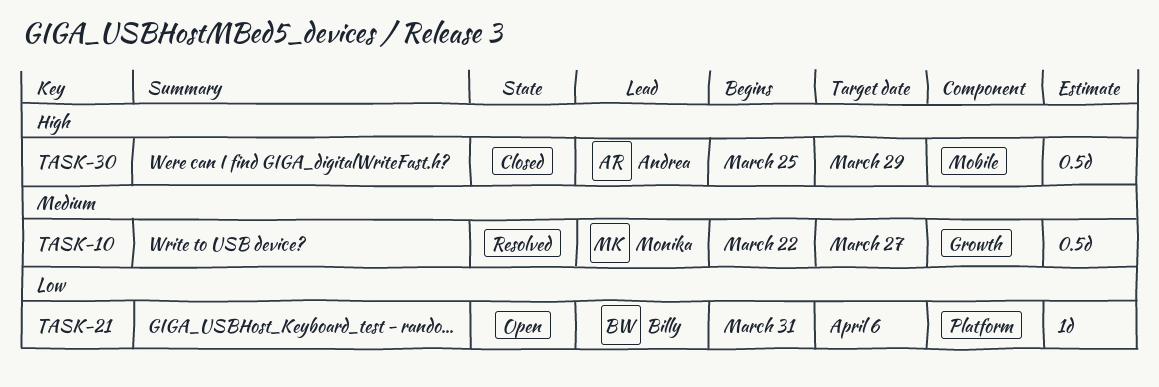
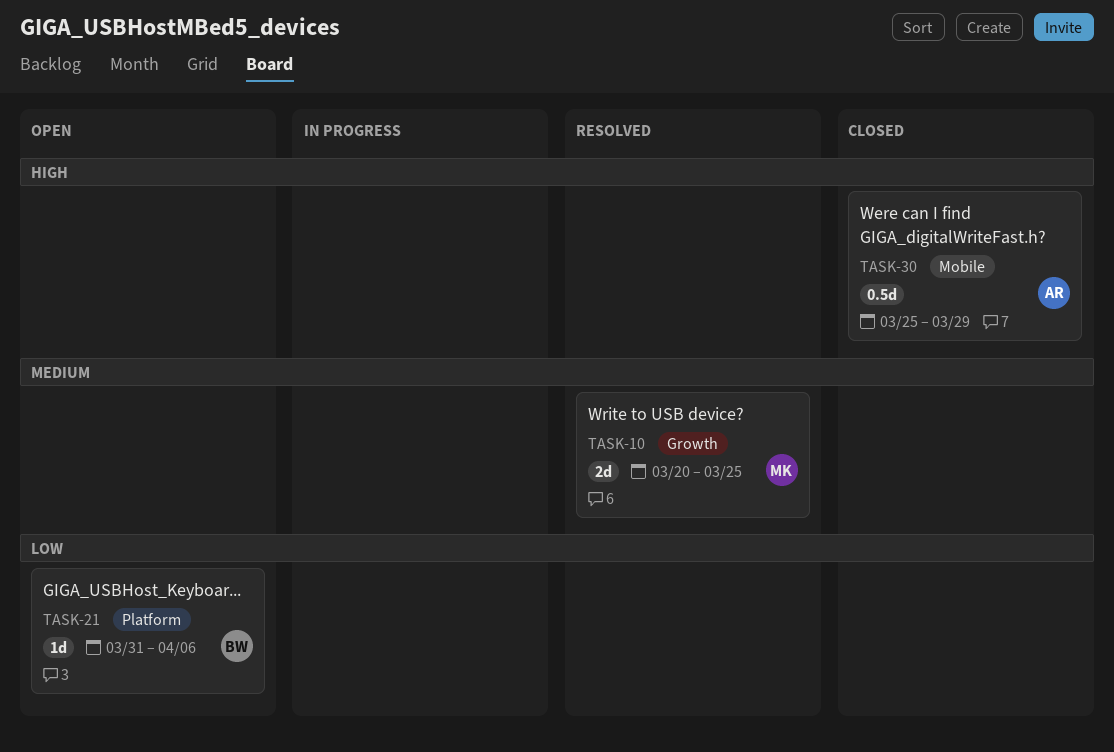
TASK-10, estimate: 0.5d -> 2d
TASK-10, start: Mar 22 -> Mar 20
TASK-10, due: Mar 27 -> Mar 25

